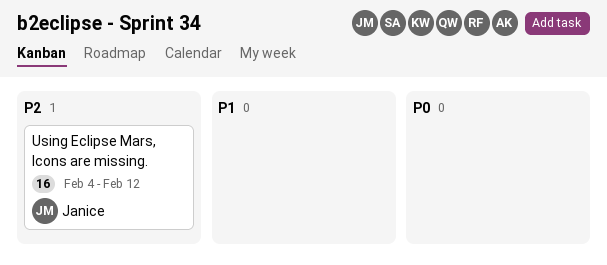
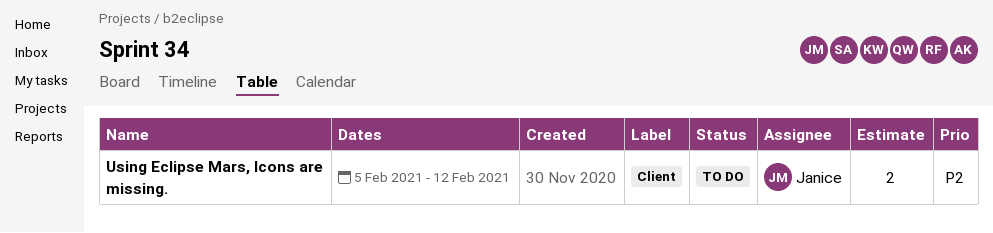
Using Eclipse Mars, Icons are missing., estimate: 16 -> 2
Using Eclipse Mars, Icons are missing., start: Feb 4 -> Feb 5

